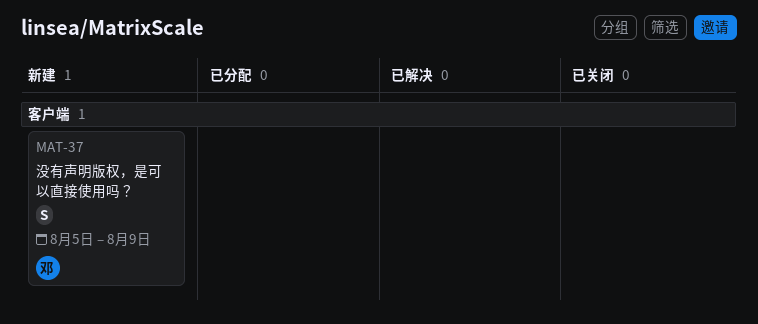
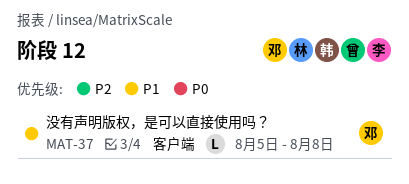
MAT-37, estimate: S -> L
MAT-37, due: Aug 9 -> Aug 8

